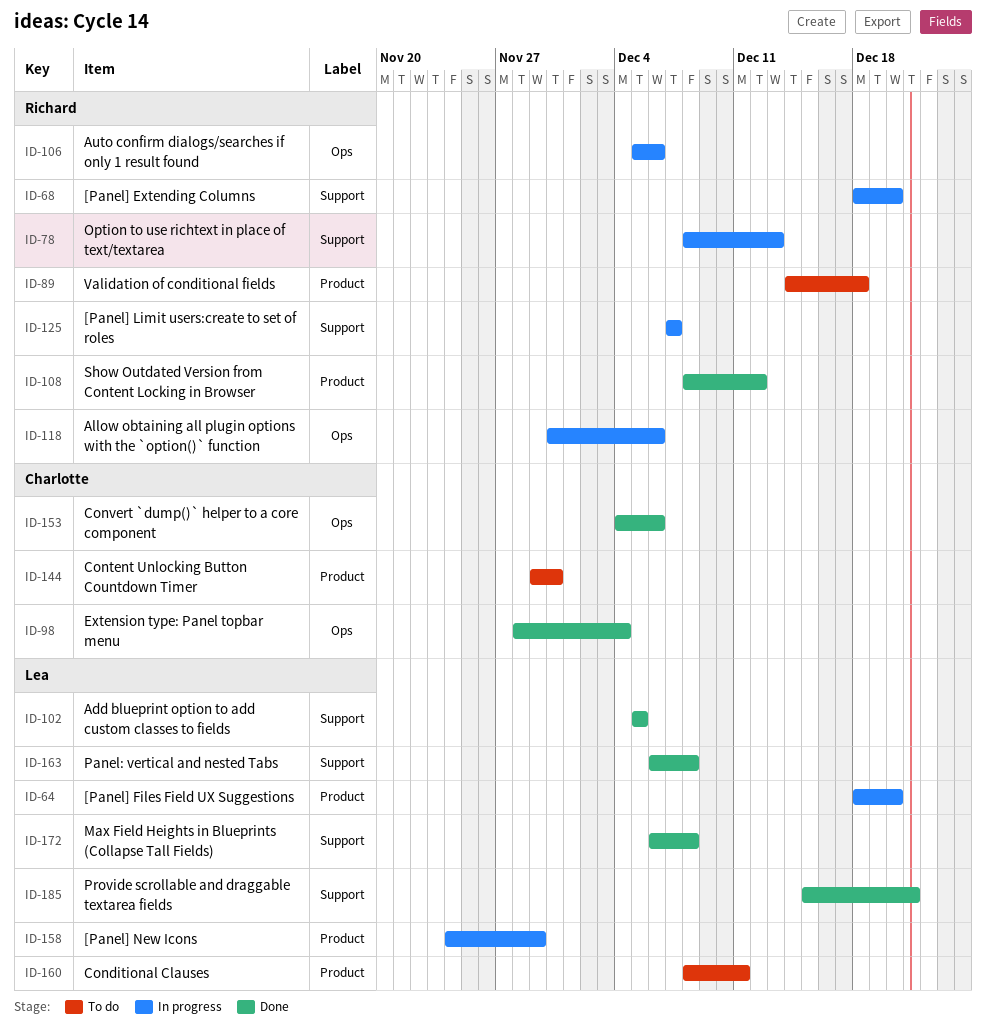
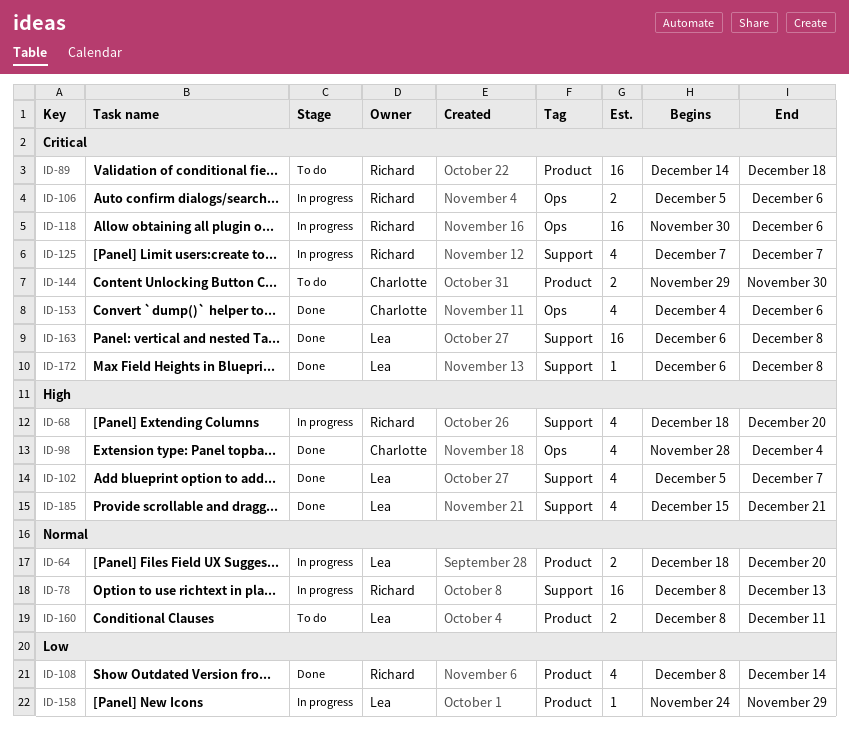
ID-102, due: Dec 5 -> Dec 7
ID-108, due: Dec 12 -> Dec 14

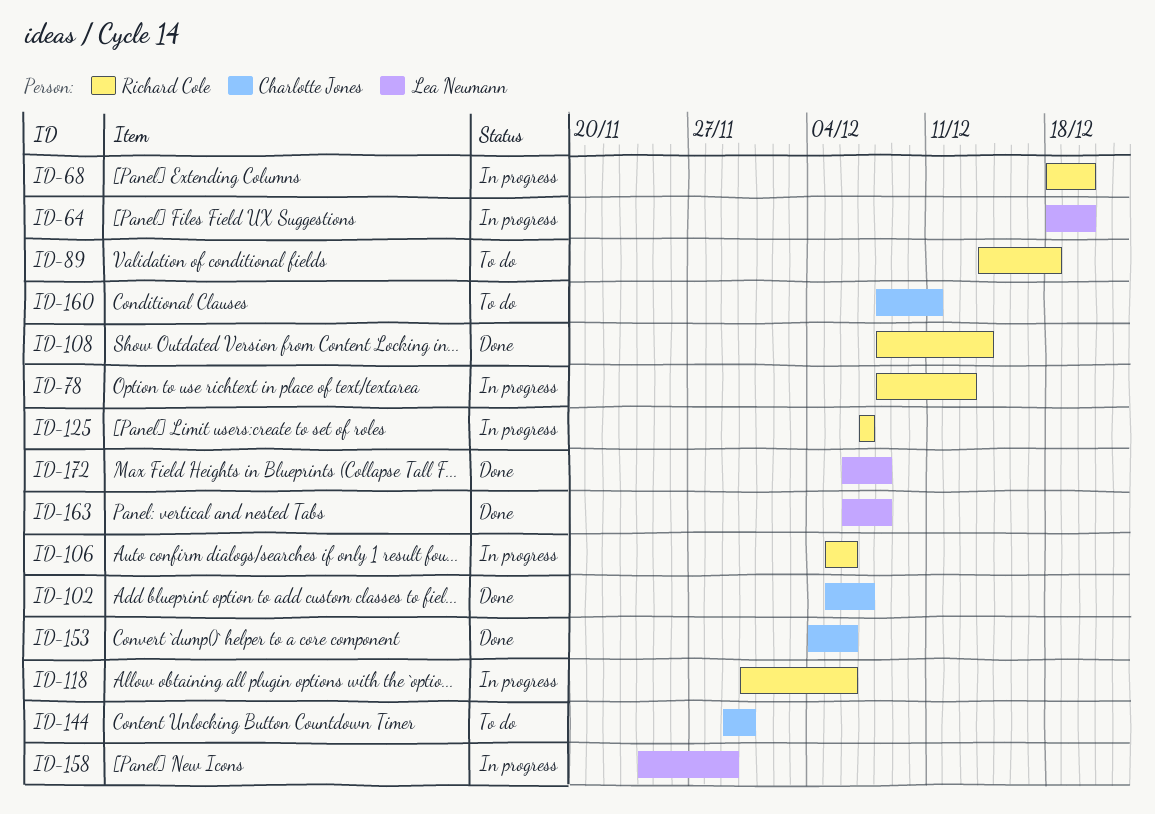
ID-98: present -> none
ID-102, owner: Lea Neumann -> Charlotte Jones
ID-160, owner: Lea Neumann -> Charlotte Jones
ID-185: present -> none

